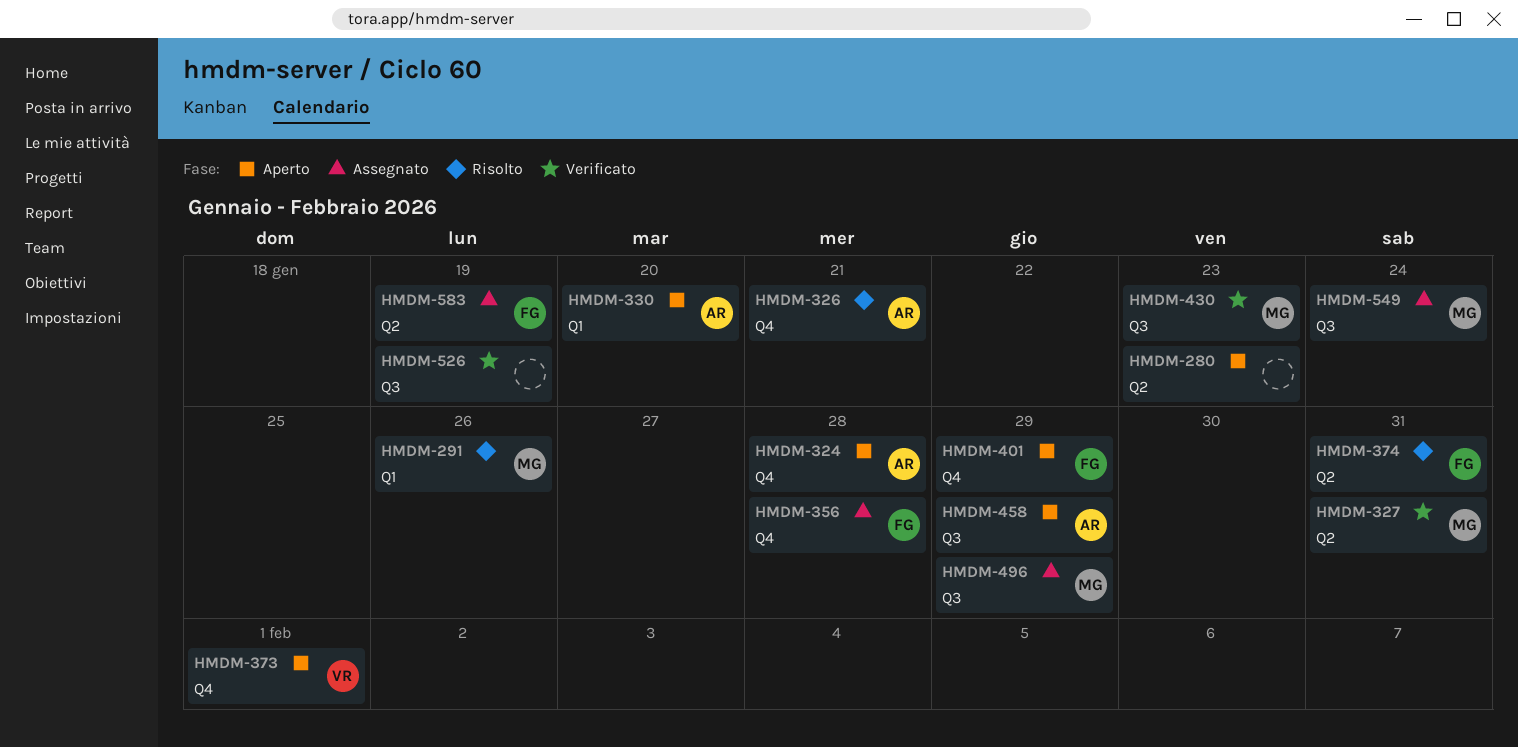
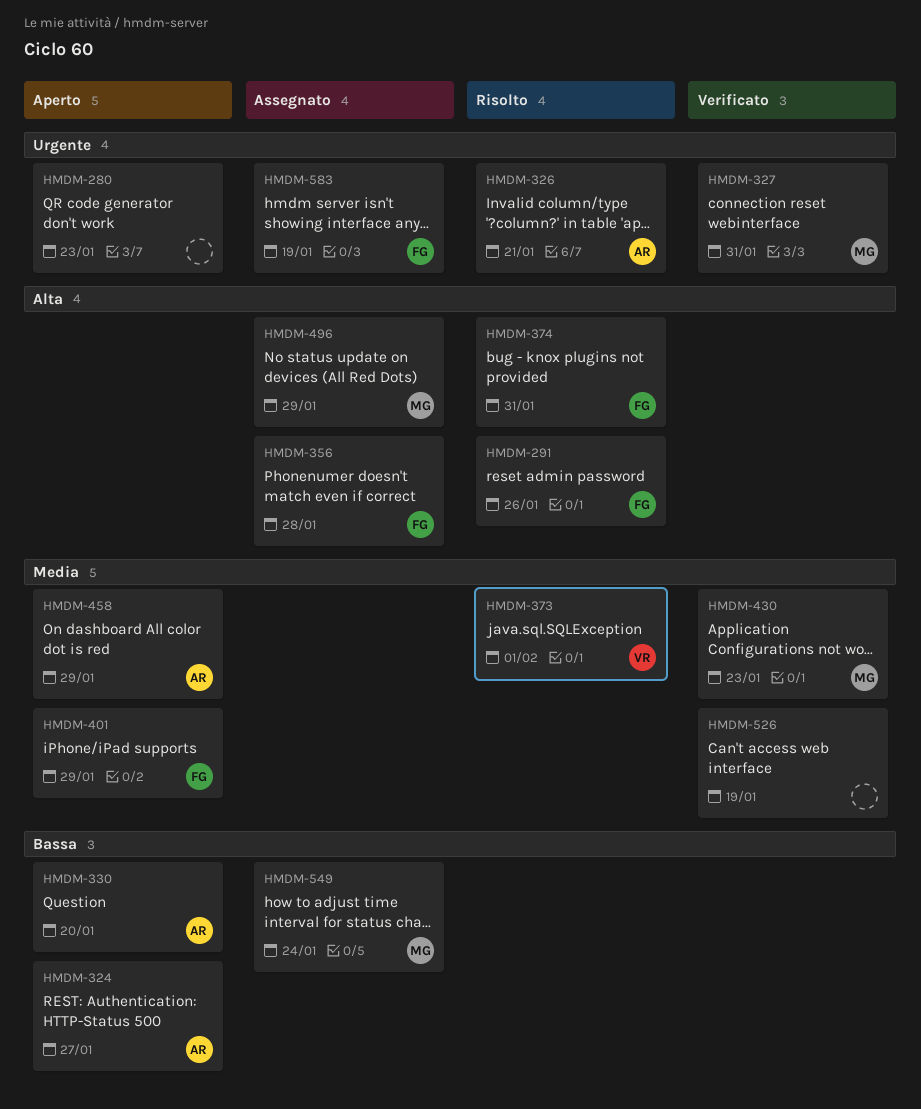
HMDM-291, owner: MG -> FG
HMDM-324, due: Jan 28 -> Jan 27
HMDM-373, status: Aperto -> Risolto

